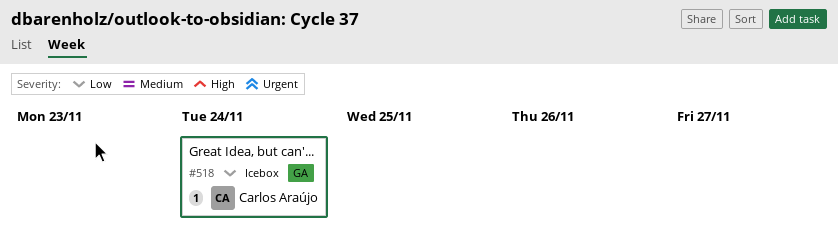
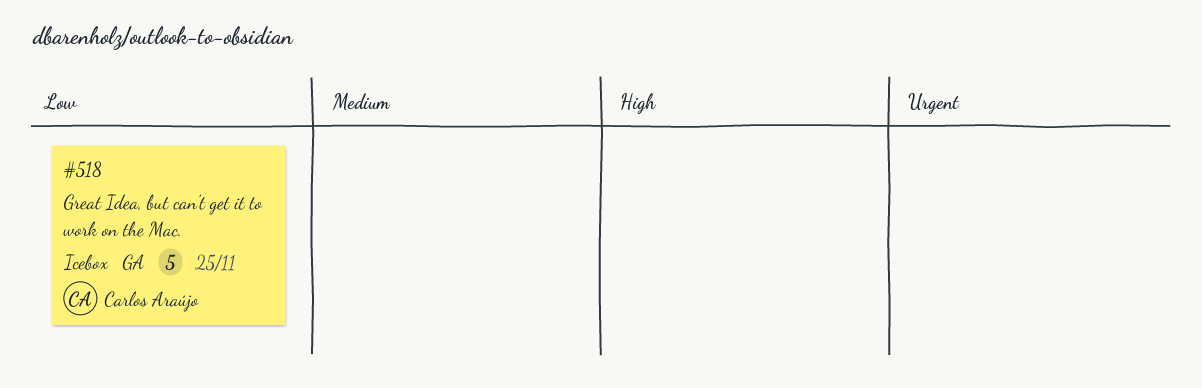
#518, estimate: 1 -> 5
#518, due: Nov 24 -> Nov 25

